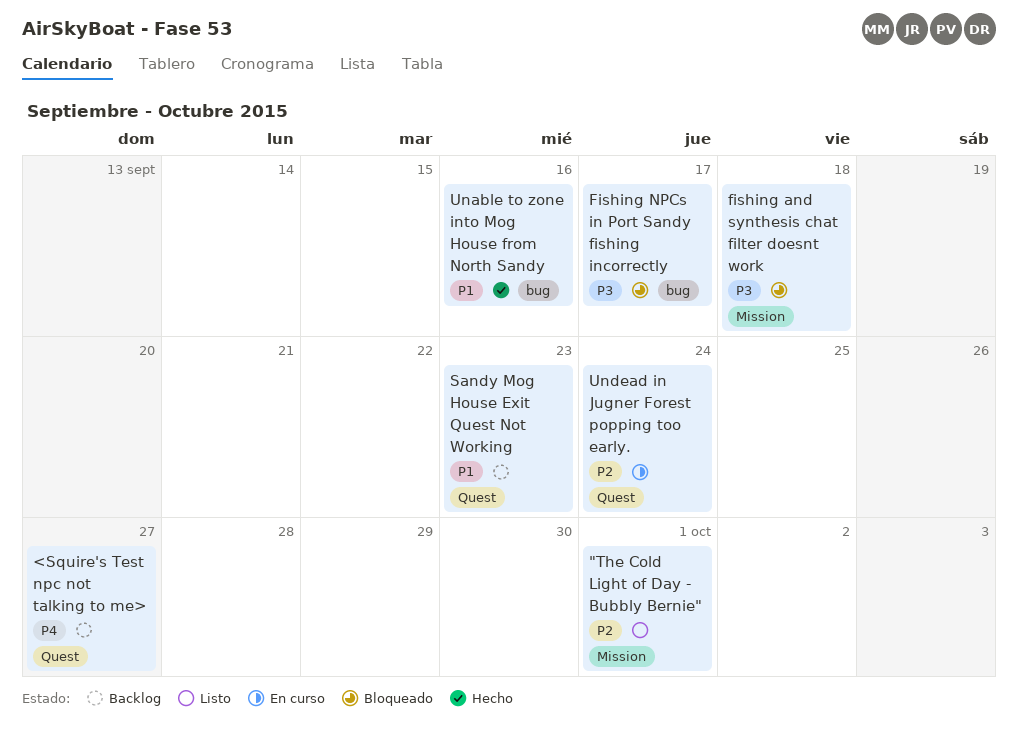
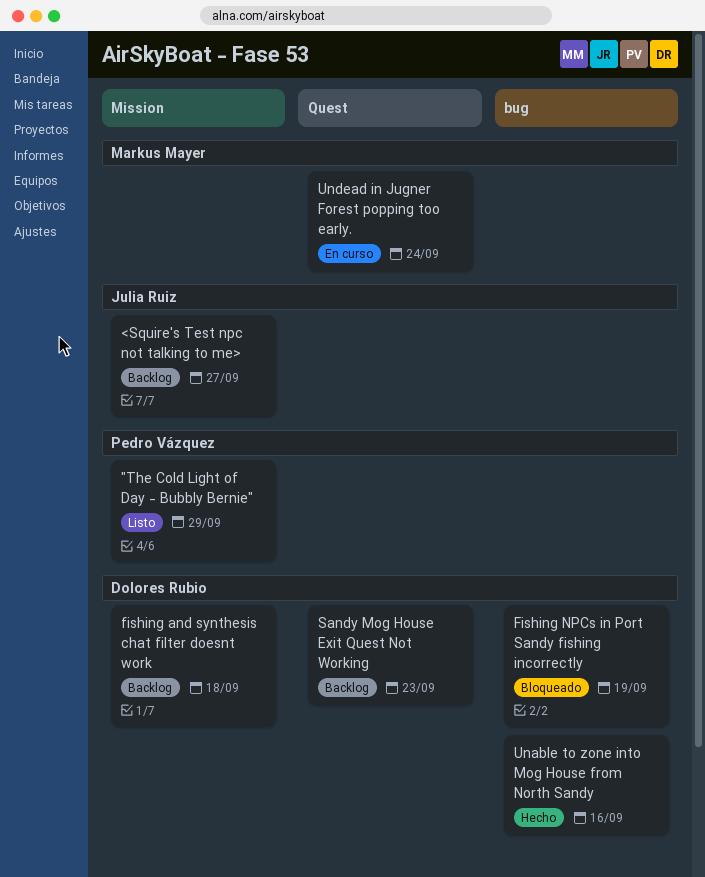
"The Cold Light of Day - Bubbly Bernie", due: Oct 1 -> Sep 29
<Squire's Test npc not talking to me>, label: Quest -> Mission
fishing and synthesis chat filter doesnt work, status: Bloqueado -> Backlog
Fishing NPCs in Port Sandy fishing incorrectly, due: Sep 17 -> Sep 19

